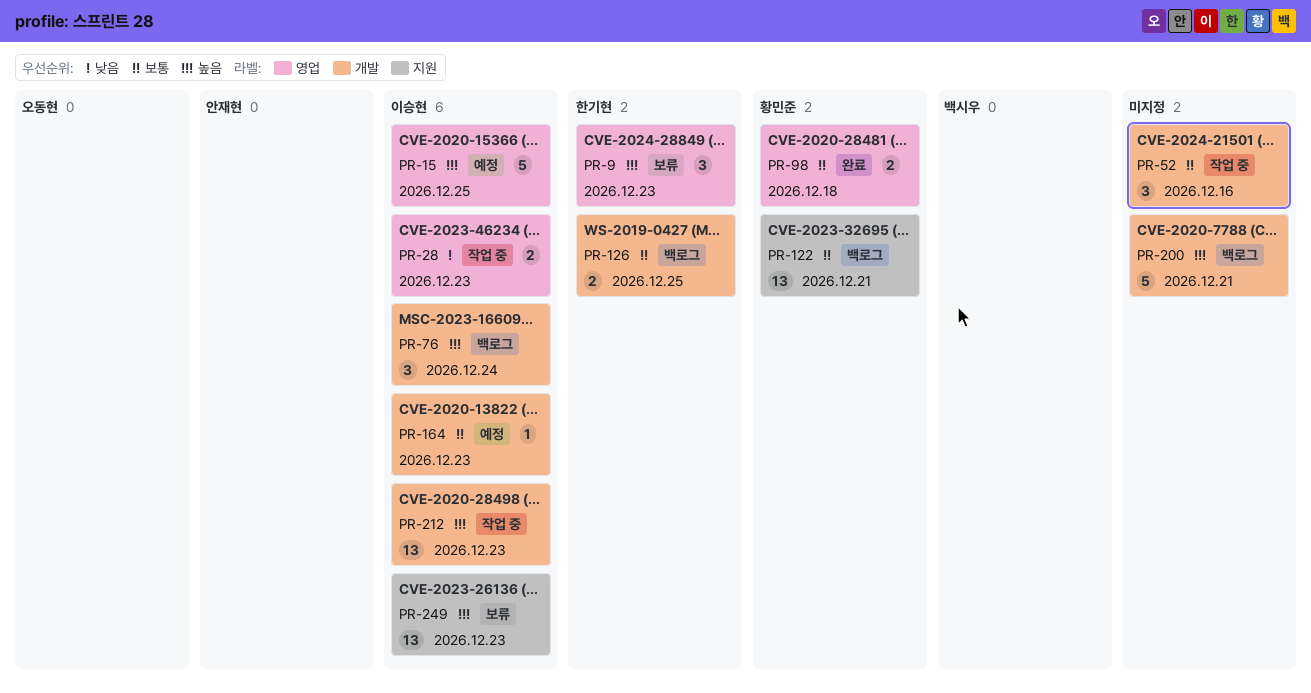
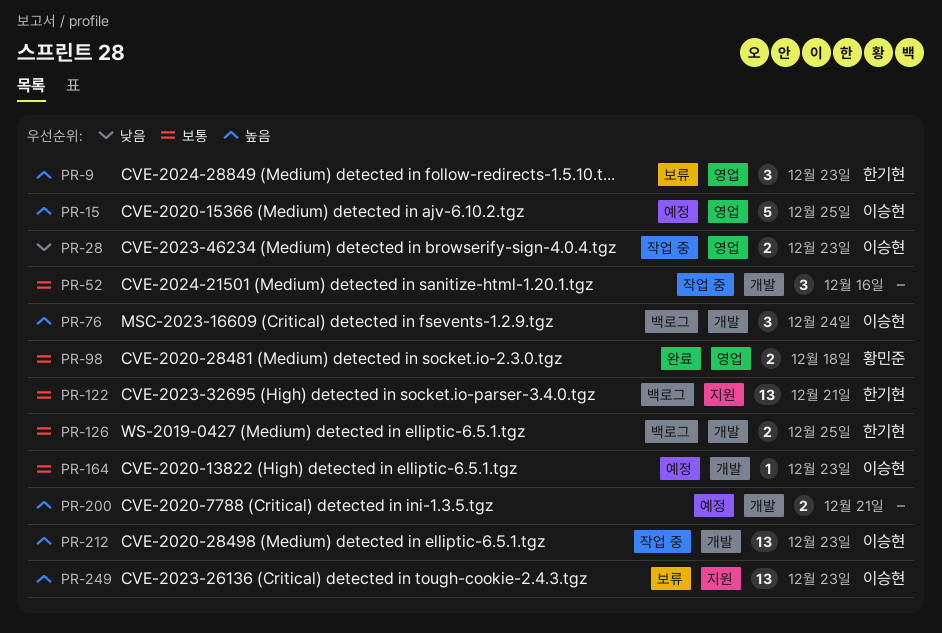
PR-122, owner: 황민준 -> 한기현
PR-200, status: 백로그 -> 예정
PR-200, estimate: 5 -> 2

